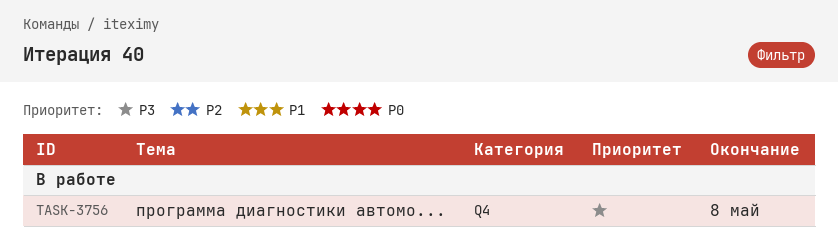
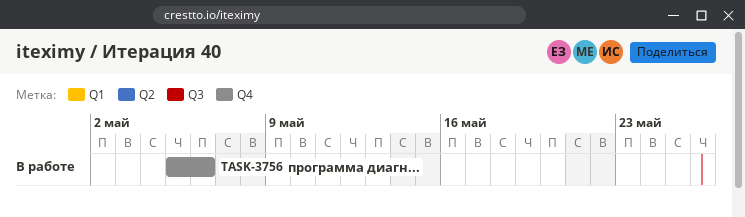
TASK-3756, due: May 8 -> May 6

